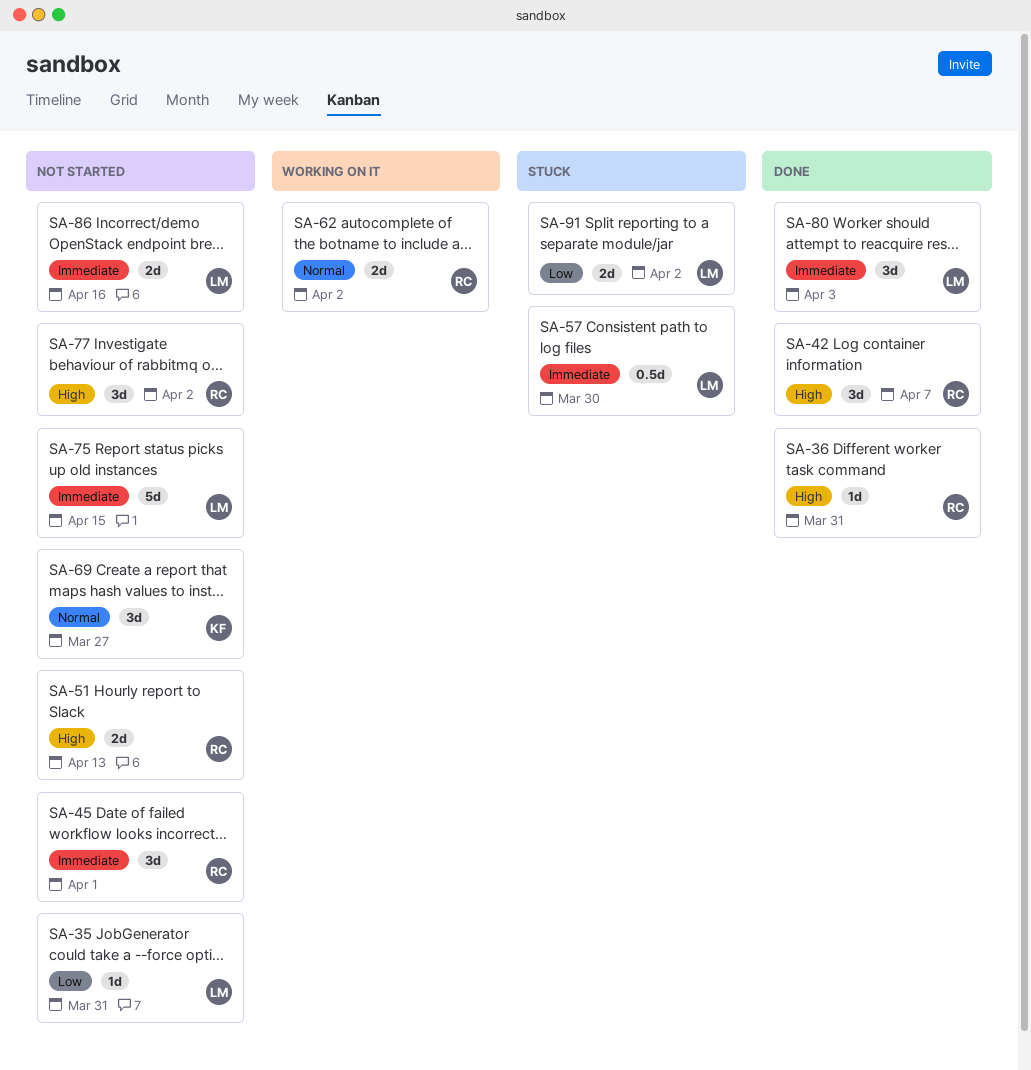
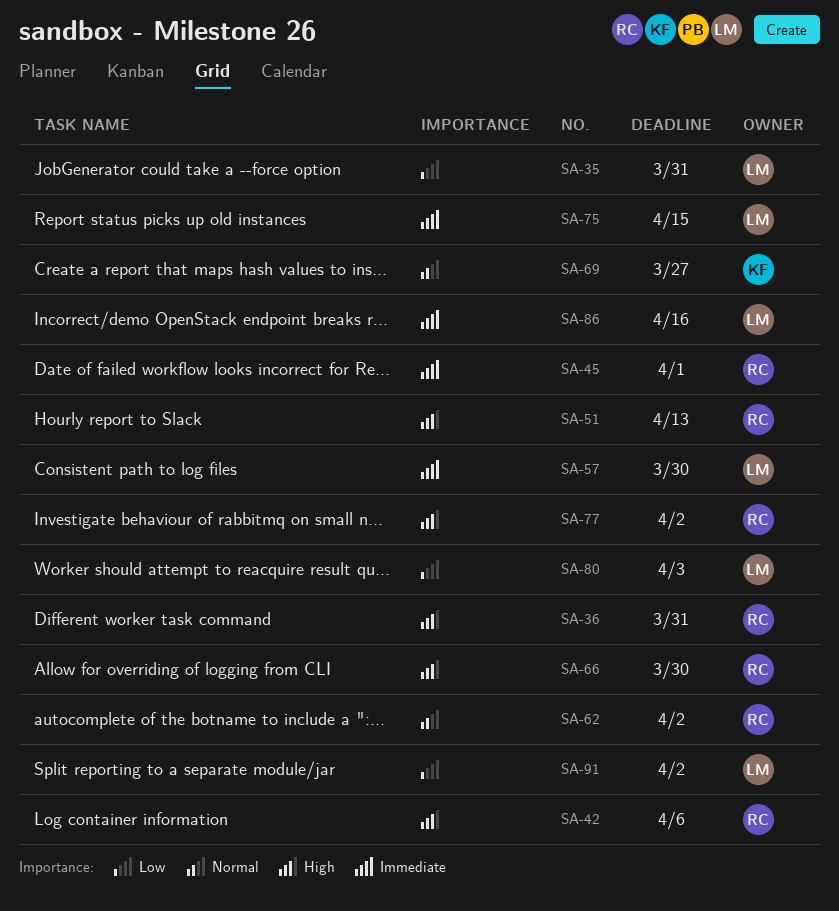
SA-42, due: Apr 7 -> Apr 6
SA-66: none -> present
SA-80, priority: Immediate -> Low

